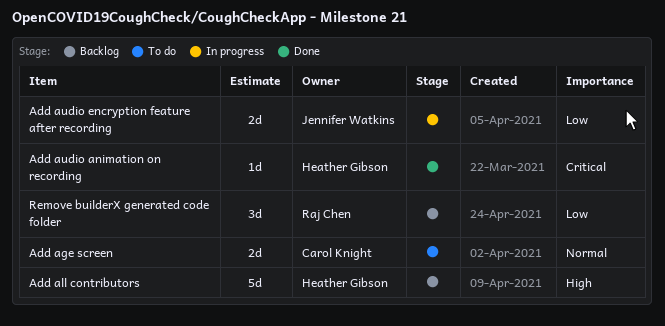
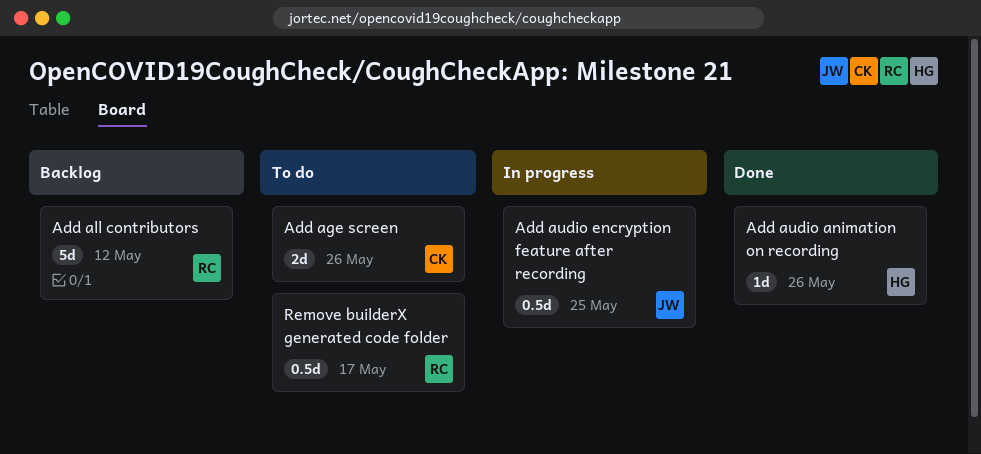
Add all contributors, owner: Heather Gibson -> Raj Chen
Add audio encryption feature after recording, estimate: 2d -> 0.5d
Remove builderX generated code folder, status: Backlog -> To do
Remove builderX generated code folder, estimate: 3d -> 0.5d

